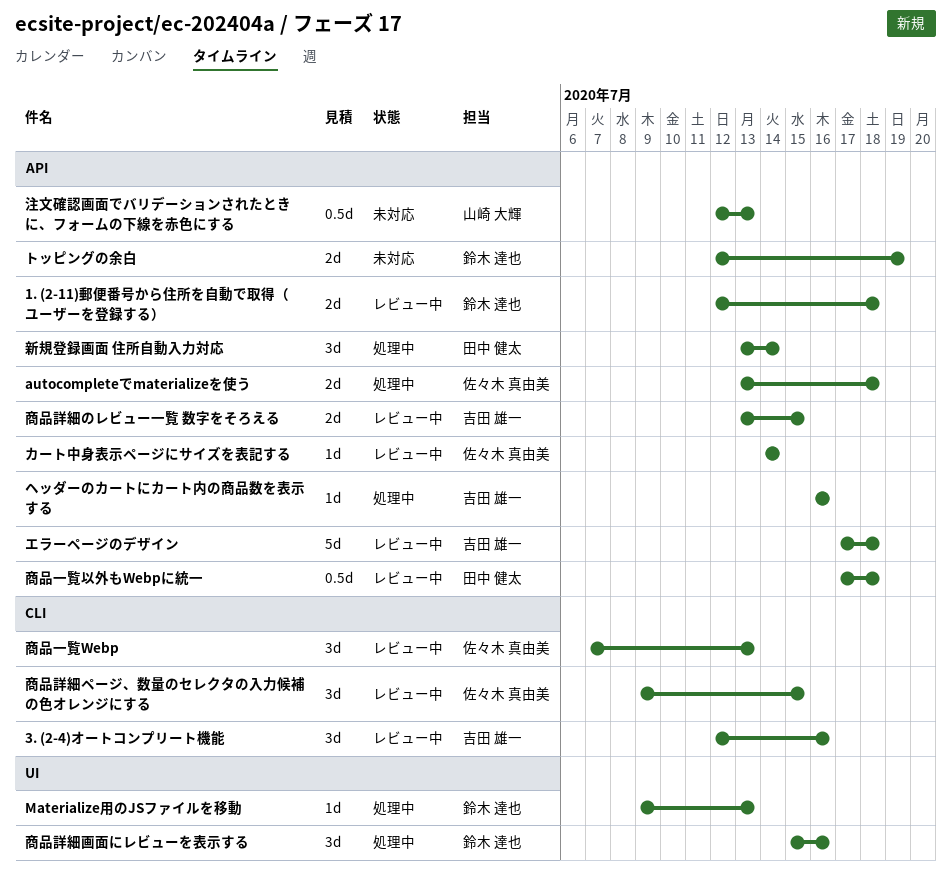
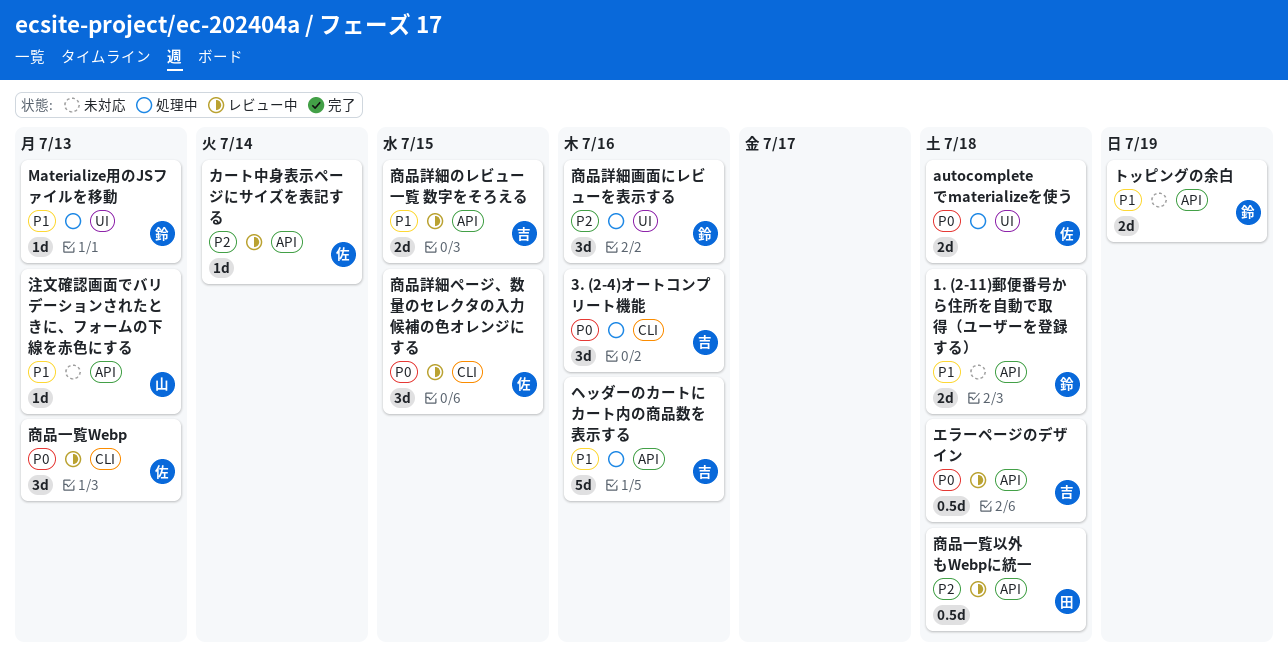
1. (2-11)郵便番号から住所を自動で取得（ユーザーを登録する）, status: レビュー中 -> 未対応
3. (2-4)オートコンプリート機能, status: レビュー中 -> 処理中
autocompleteでmaterializeを使う, label: API -> UI
エラーページのデザイン, estimate: 5d -> 0.5d
ヘッダーのカートにカート内の商品数を表示する, estimate: 1d -> 5d
新規登録画面 住所自動入力対応: present -> none
注文確認画面でバリデーションされたときに、フォームの下線を赤色にする, estimate: 0.5d -> 1d

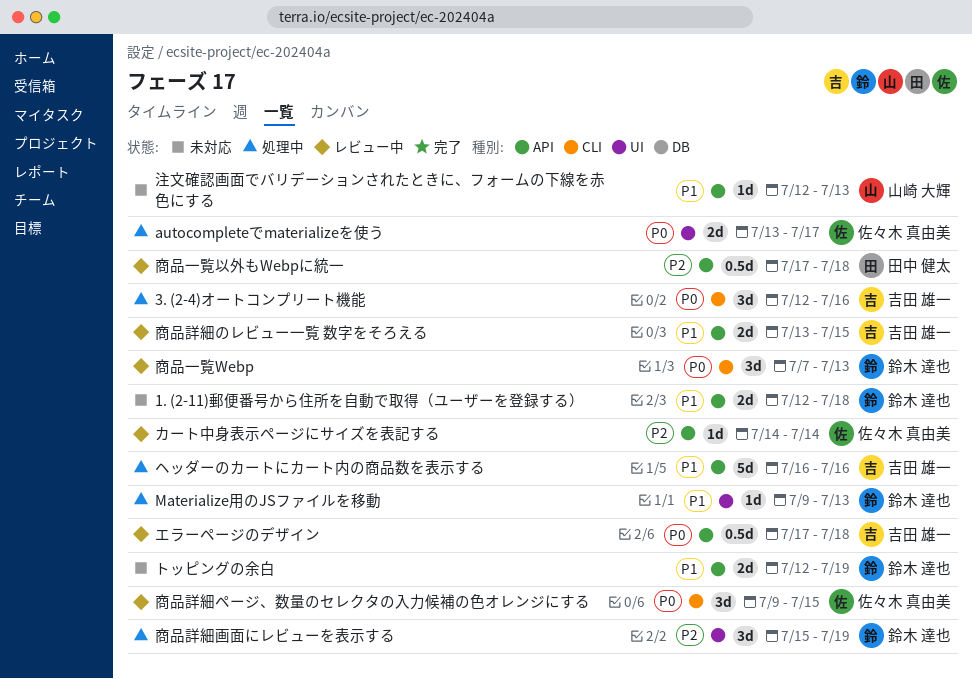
autocompleteでmaterializeを使う, due: Jul 18 -> Jul 17
商品一覧Webp, owner: 佐々木 真由美 -> 鈴木 達也
商品詳細画面にレビューを表示する, due: Jul 16 -> Jul 19

